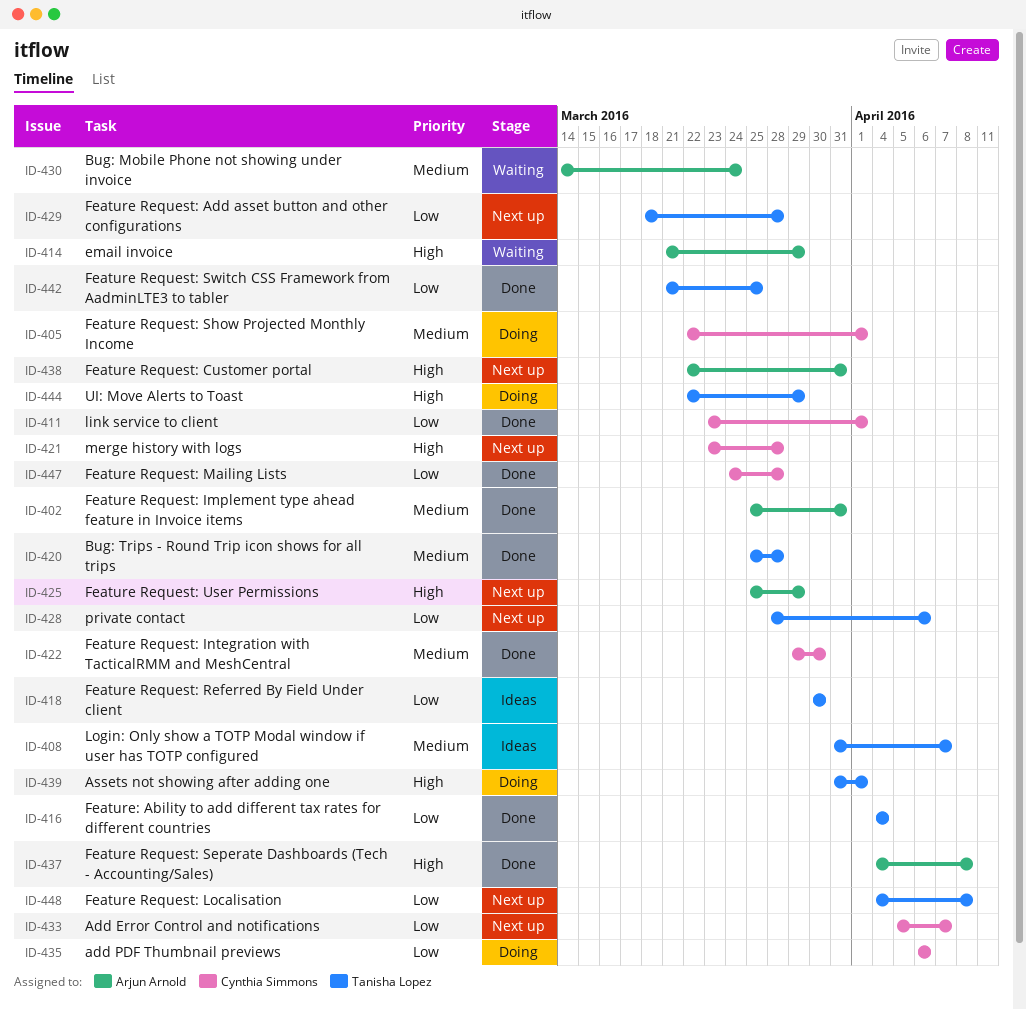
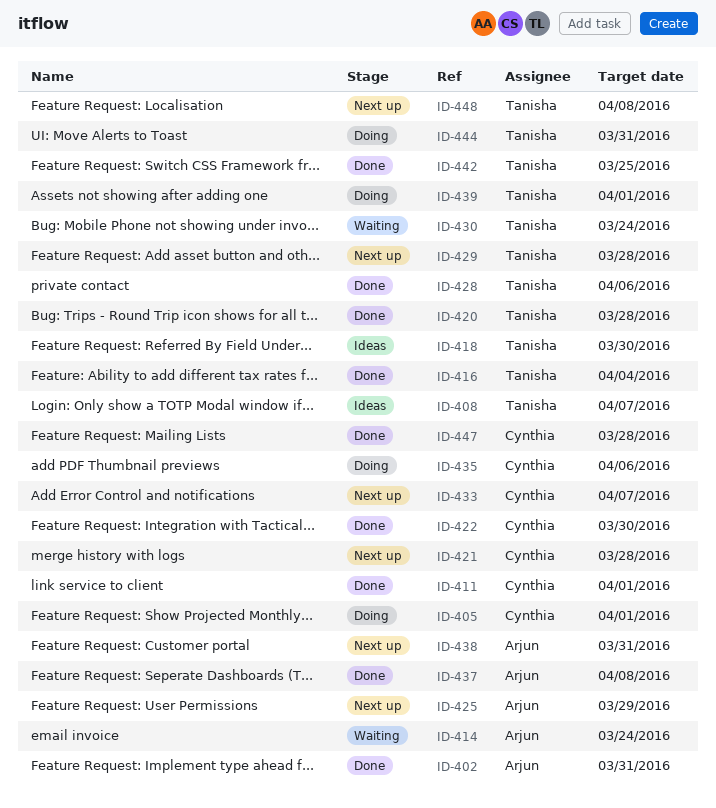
ID-414, due: Mar 29 -> Mar 24
ID-428, status: Next up -> Done
ID-430, owner: Arjun Arnold -> Tanisha Lopez
ID-444, due: Mar 29 -> Mar 31

